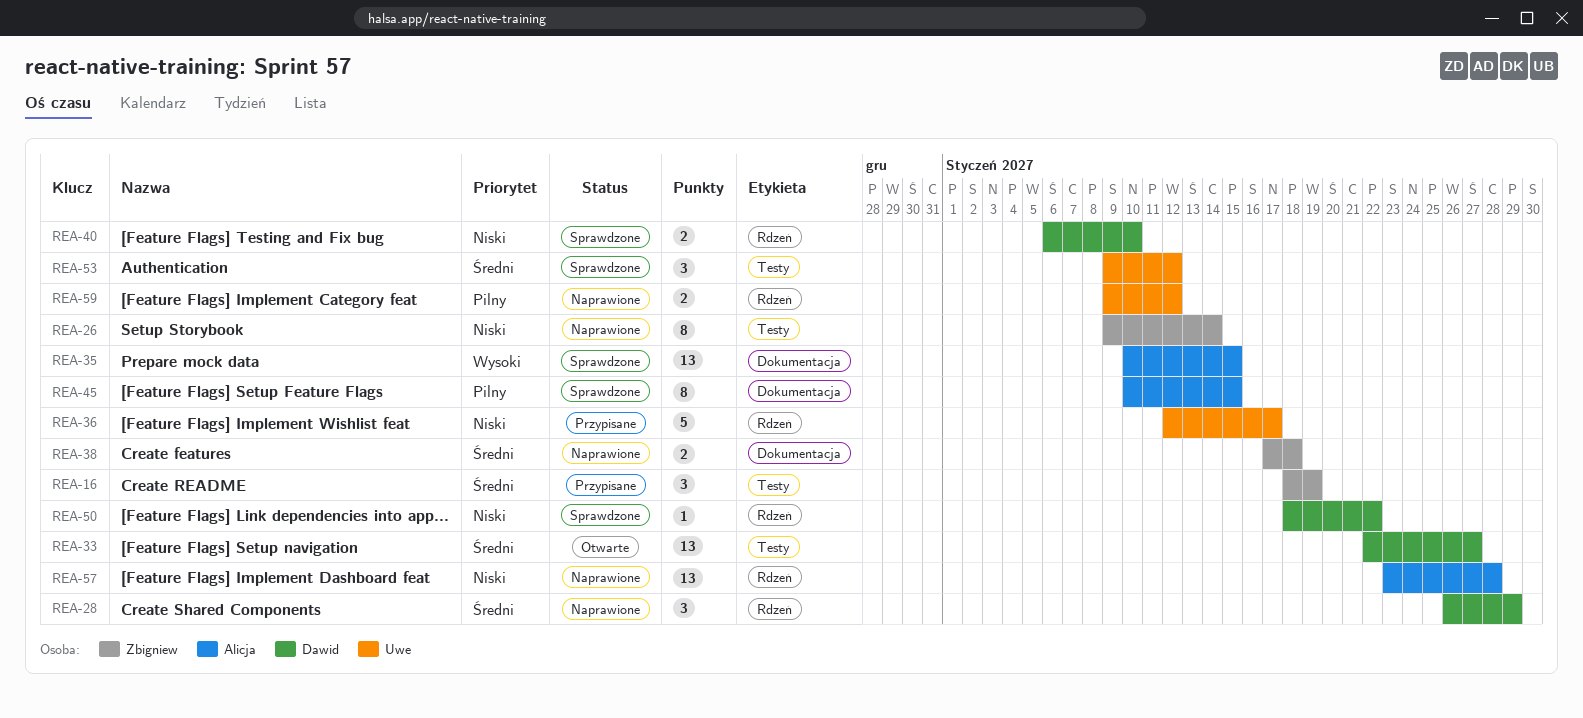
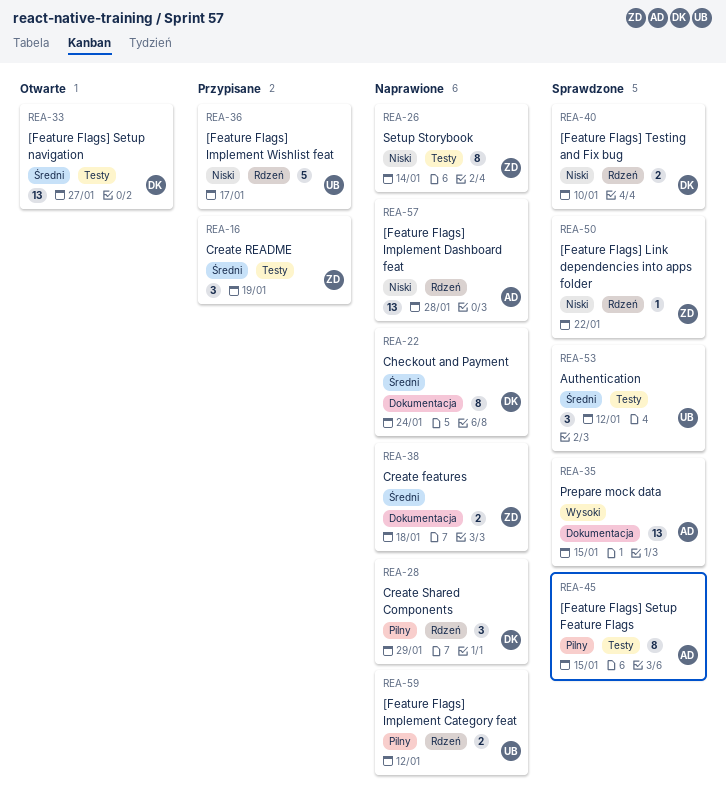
REA-22: none -> present
REA-28, priority: Średni -> Pilny
REA-45, label: Dokumentacja -> Testy
REA-50, owner: Dawid -> Zbigniew

